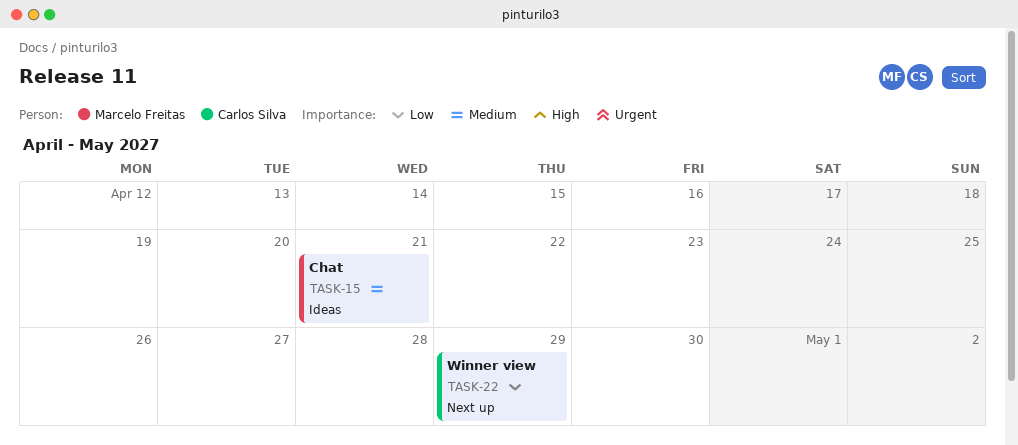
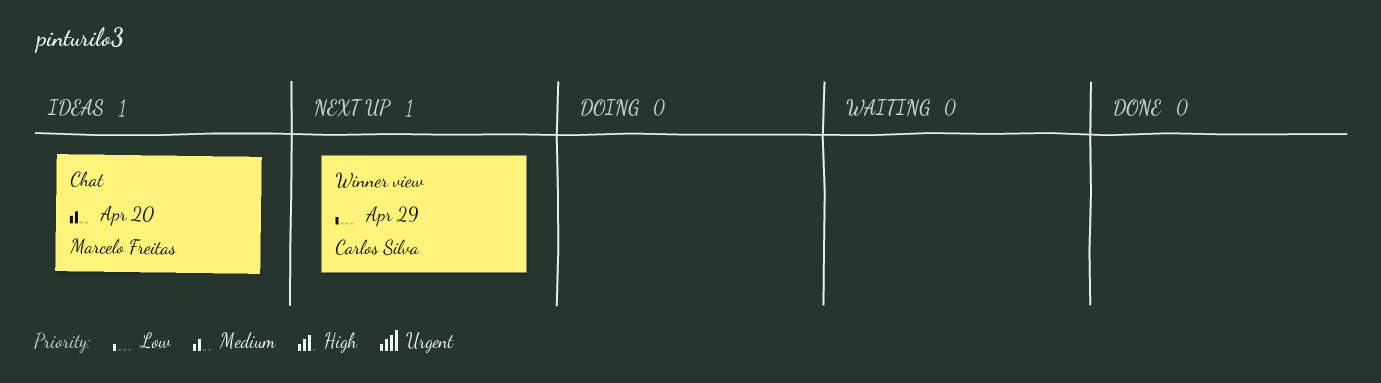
Chat, due: Apr 21 -> Apr 20

